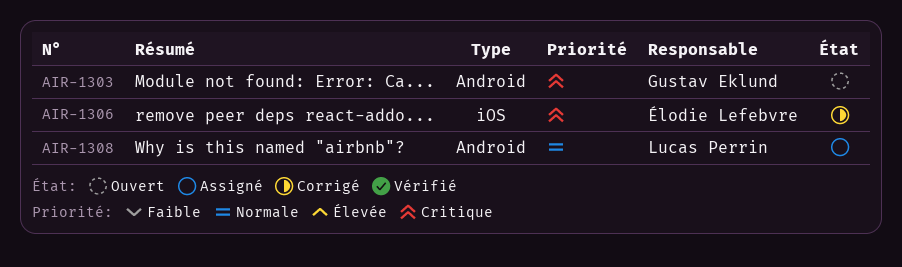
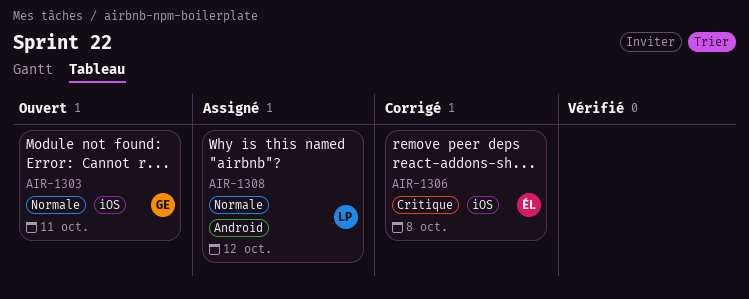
AIR-1303, priority: Critique -> Normale
AIR-1303, label: Android -> iOS

